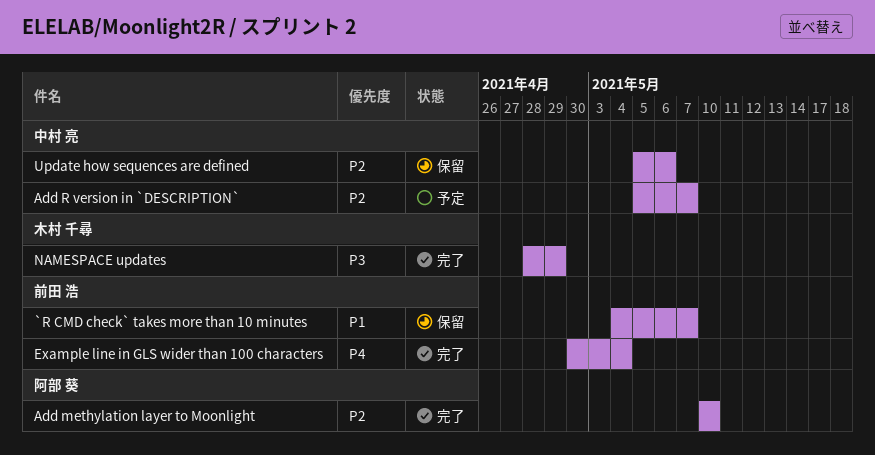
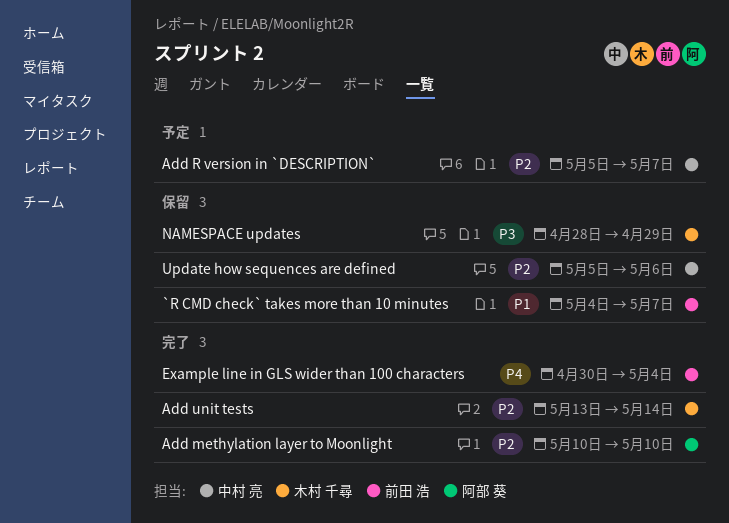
Add unit tests: none -> present
NAMESPACE updates, status: 完了 -> 保留

